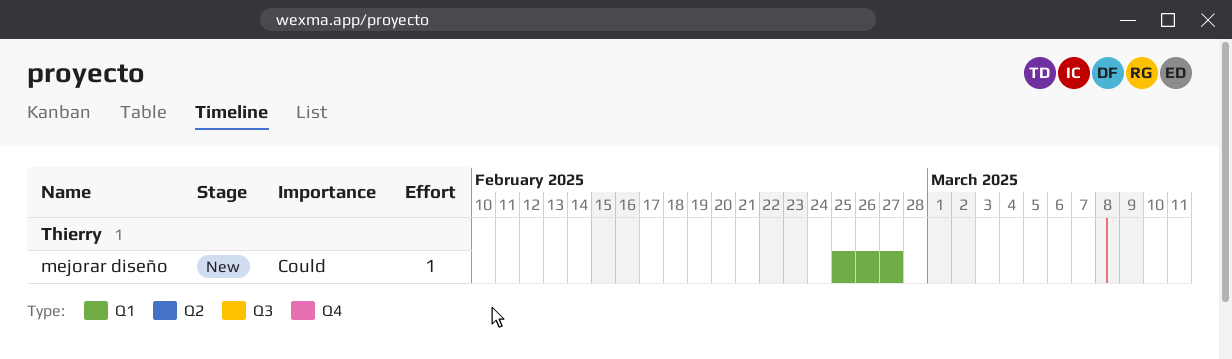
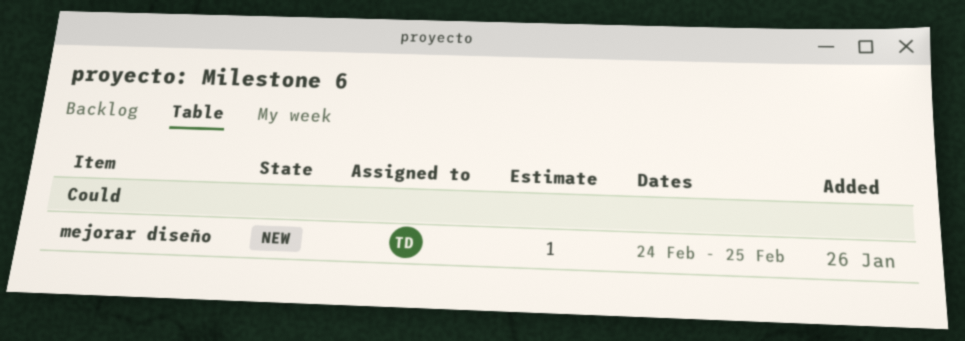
mejorar diseño, start: Feb 25 -> Feb 24
mejorar diseño, due: Feb 27 -> Feb 25

